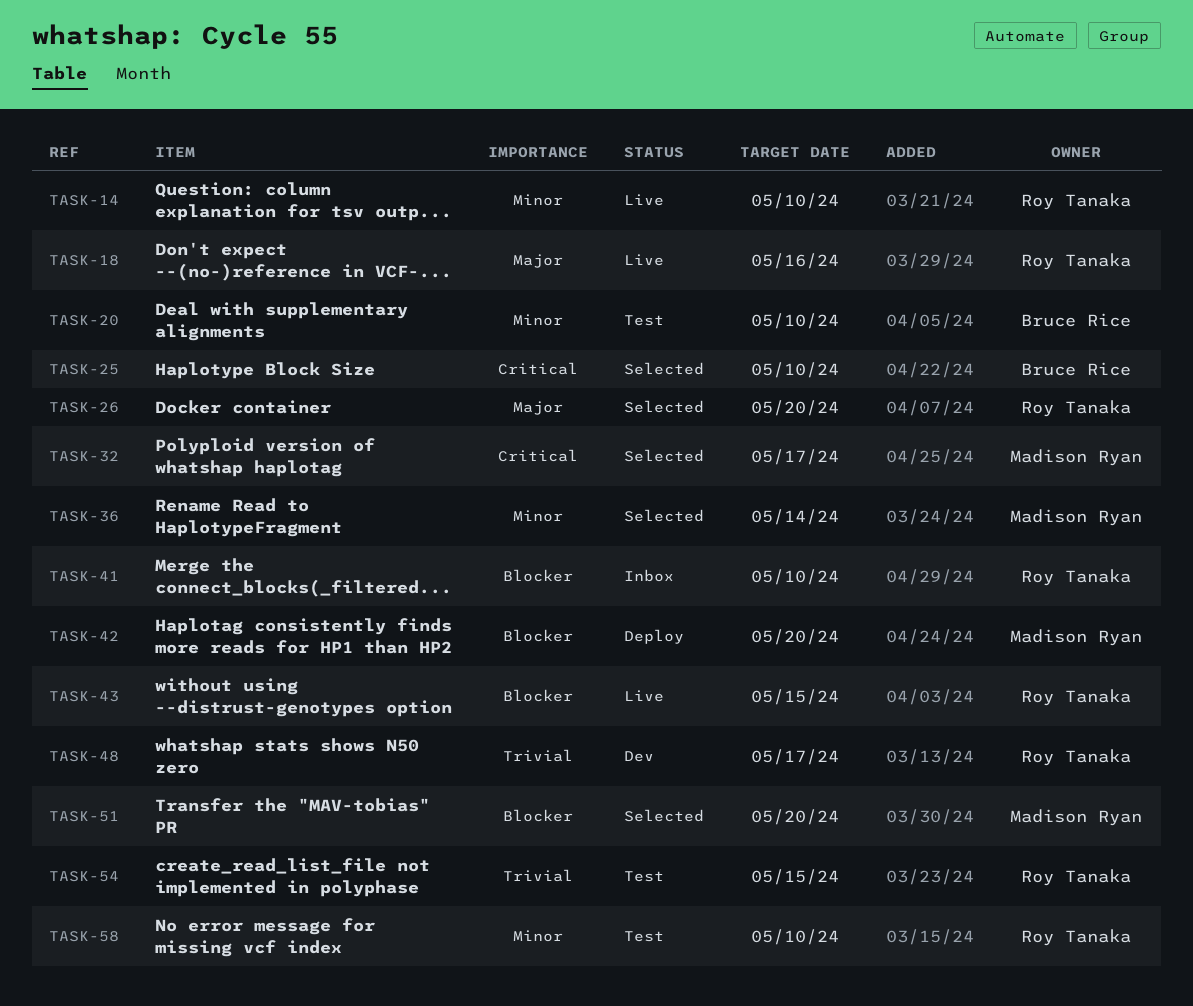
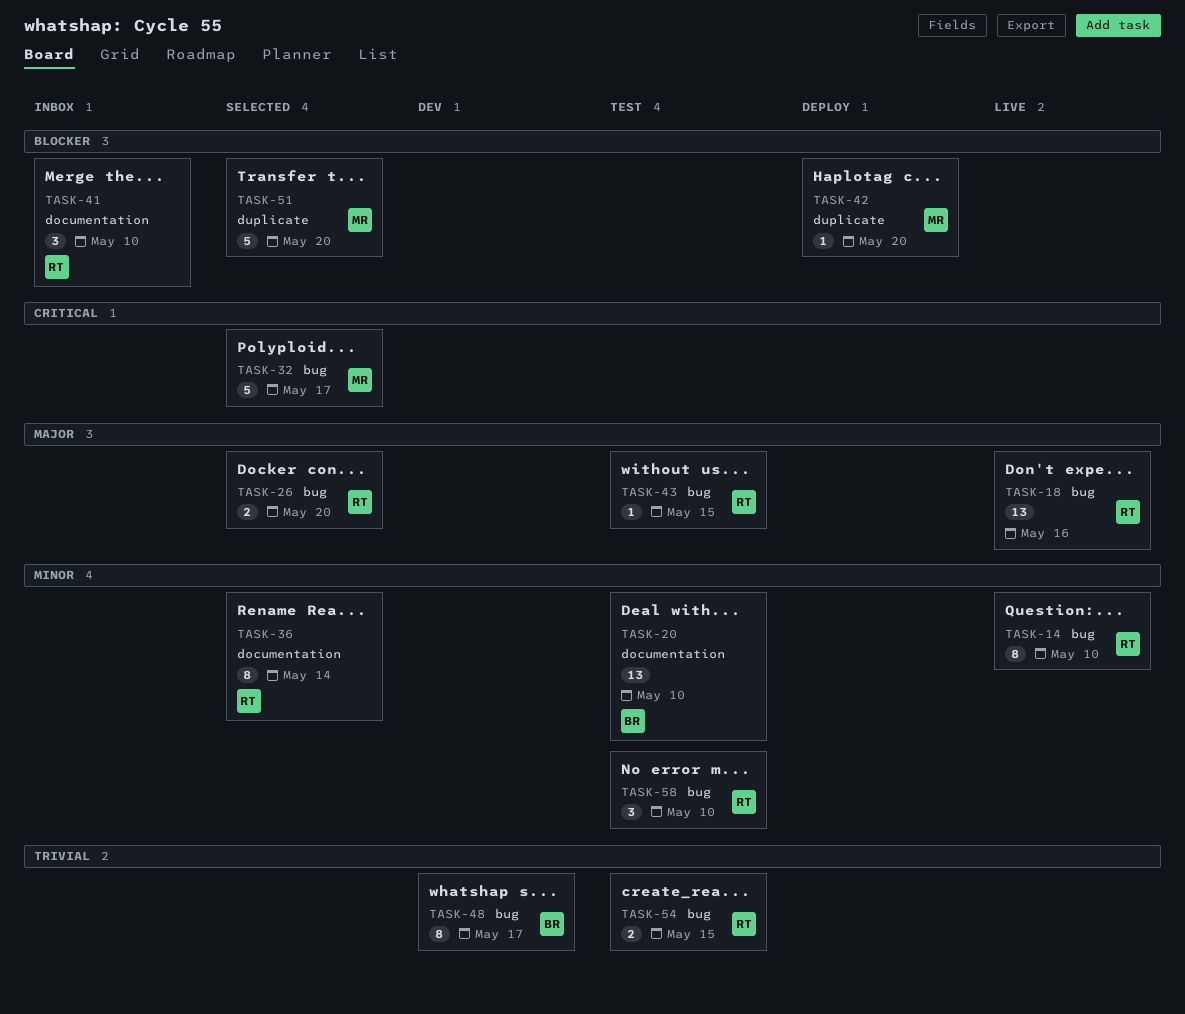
TASK-25: present -> none
TASK-36, owner: Madison Ryan -> Roy Tanaka
TASK-43, status: Live -> Test
TASK-43, priority: Blocker -> Major
TASK-48, owner: Roy Tanaka -> Bruce Rice

